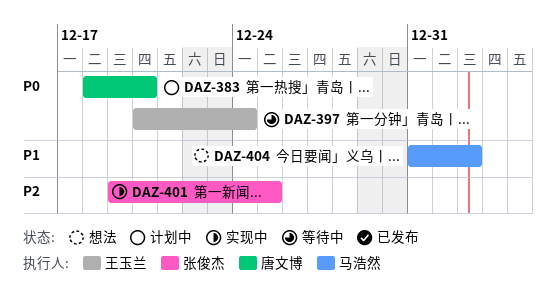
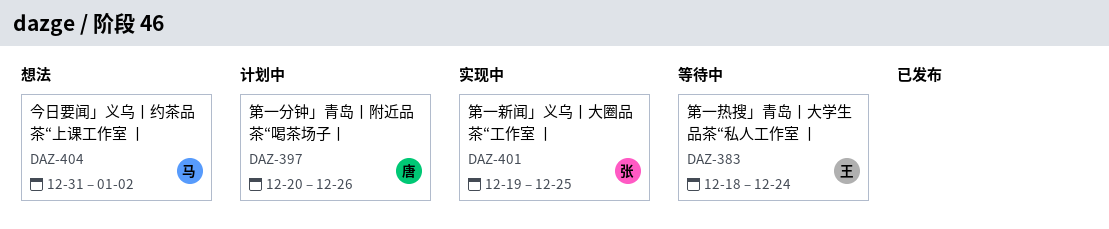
DAZ-383, status: 计划中 -> 等待中
DAZ-383, owner: 唐文博 -> 王玉兰
DAZ-383, due: Dec 20 -> Dec 24
DAZ-397, status: 等待中 -> 计划中
DAZ-397, owner: 王玉兰 -> 唐文博
DAZ-397, due: Dec 24 -> Dec 26

